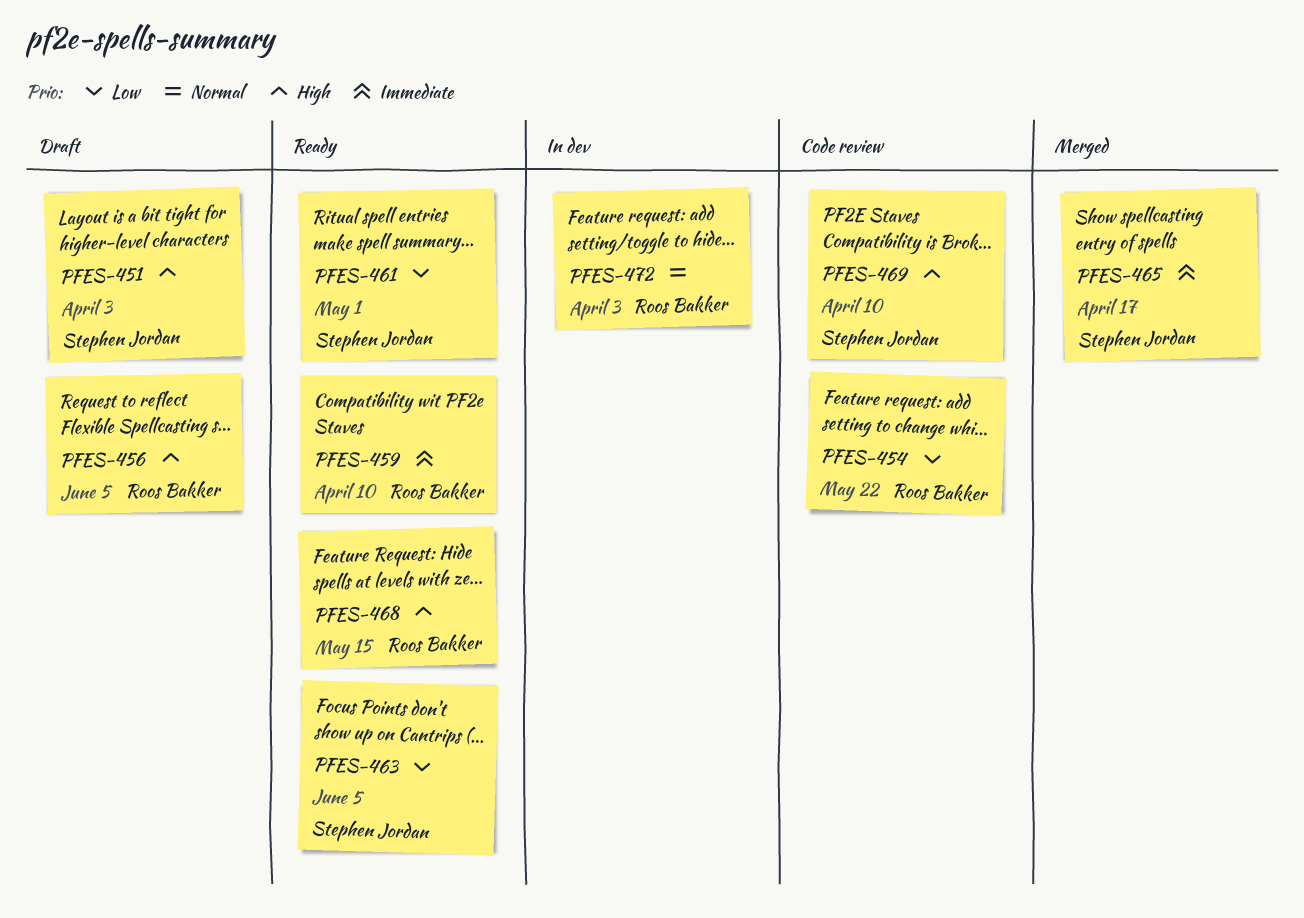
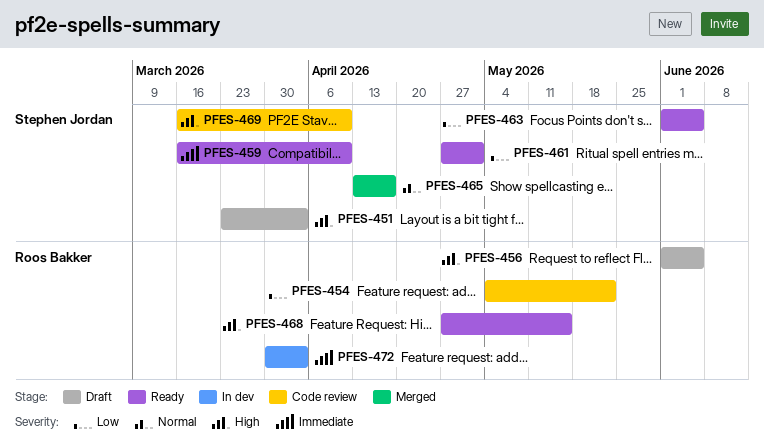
PFES-459, owner: Roos Bakker -> Stephen Jordan
PFES-465, priority: Immediate -> Normal
PFES-472, priority: Normal -> Immediate

